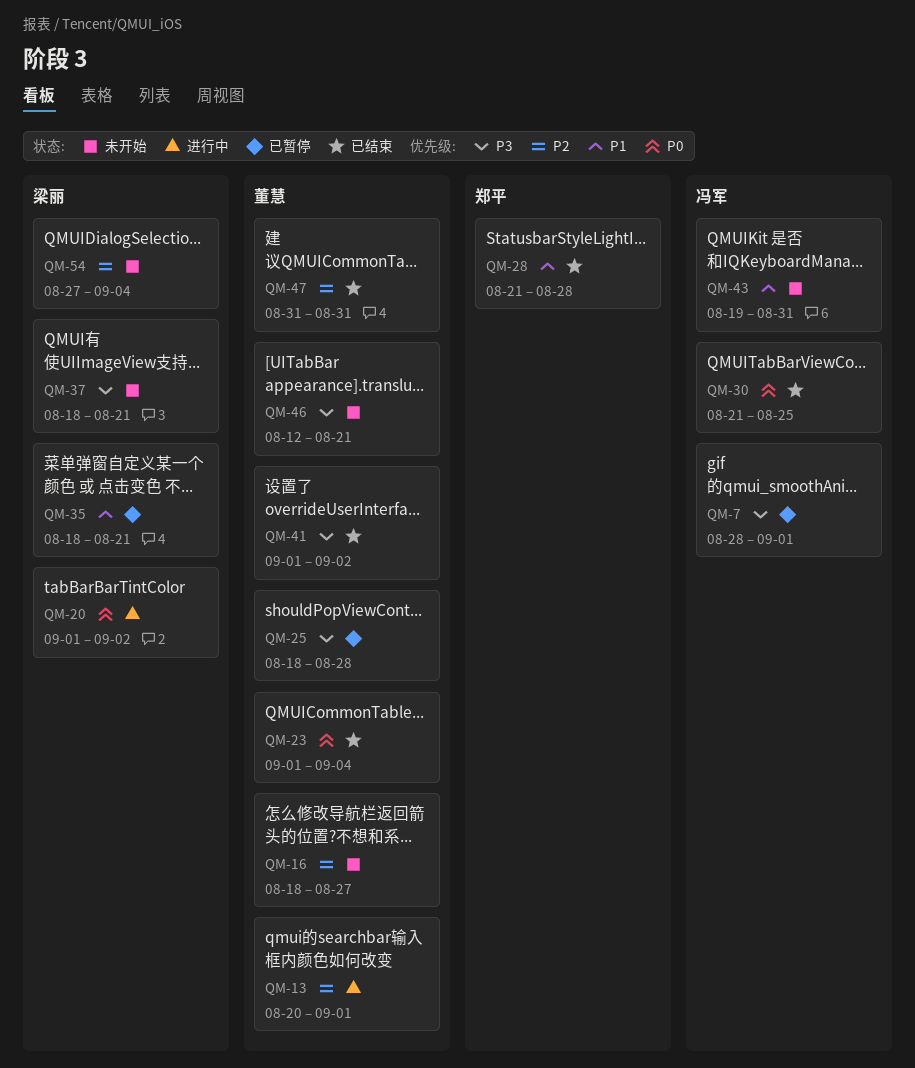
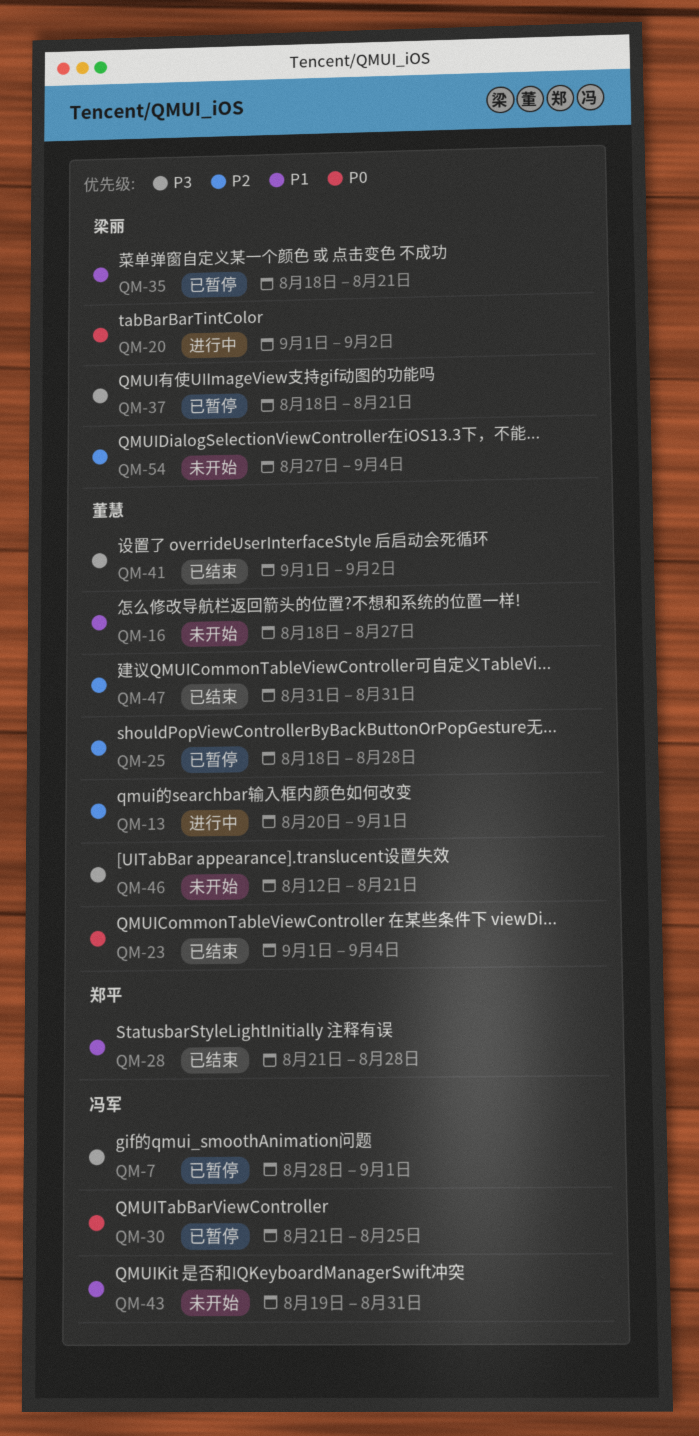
QM-16, priority: P2 -> P1
QM-25, priority: P3 -> P2
QM-30, status: 已结束 -> 已暂停
QM-37, status: 未开始 -> 已暂停

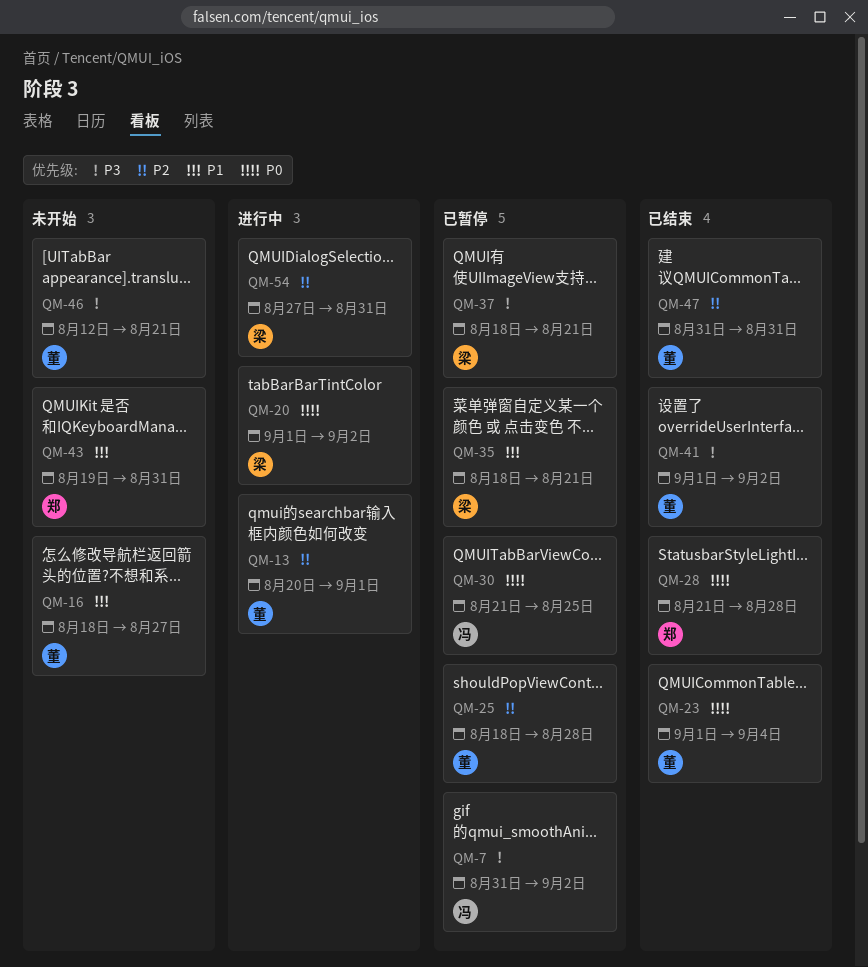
QM-7, start: Aug 28 -> Aug 31
QM-7, due: Sep 1 -> Sep 2
QM-28, priority: P1 -> P0
QM-43, owner: 冯军 -> 郑平
QM-54, status: 未开始 -> 进行中
QM-54, due: Sep 4 -> Aug 31

